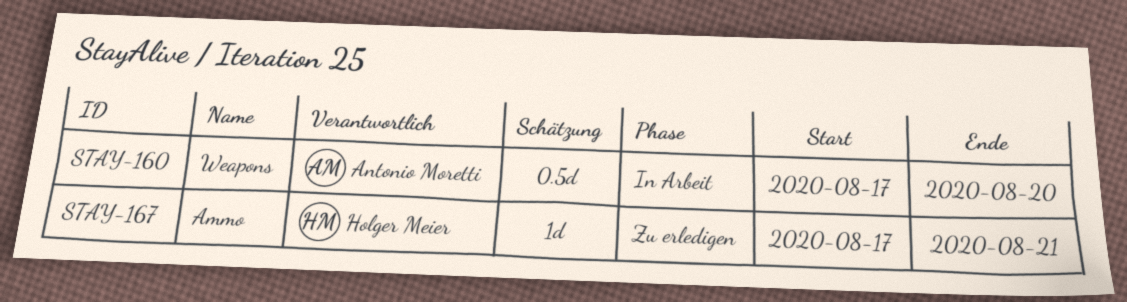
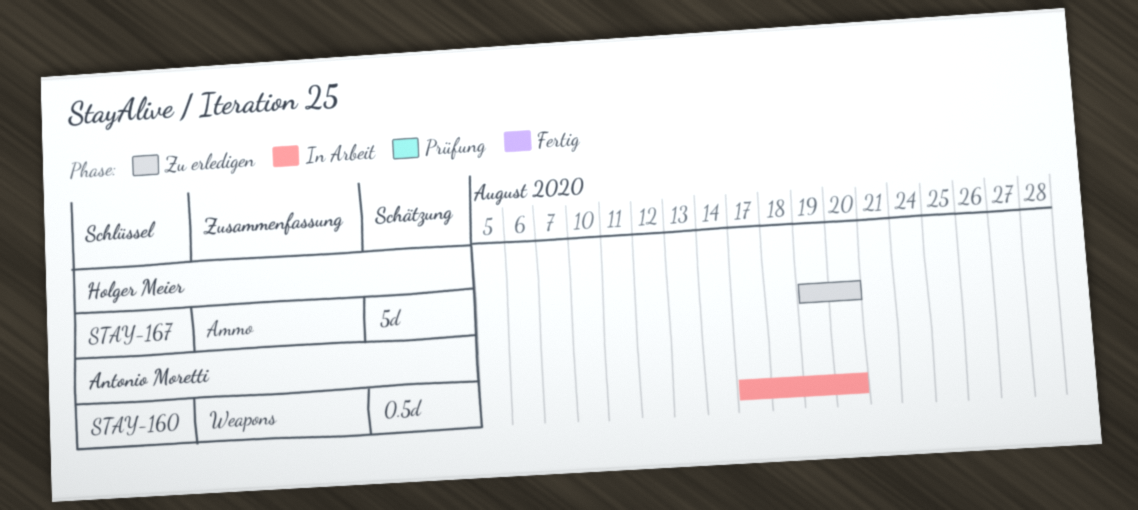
STAY-167, estimate: 1d -> 5d
STAY-167, start: Aug 17 -> Aug 19
STAY-167, due: Aug 21 -> Aug 20

